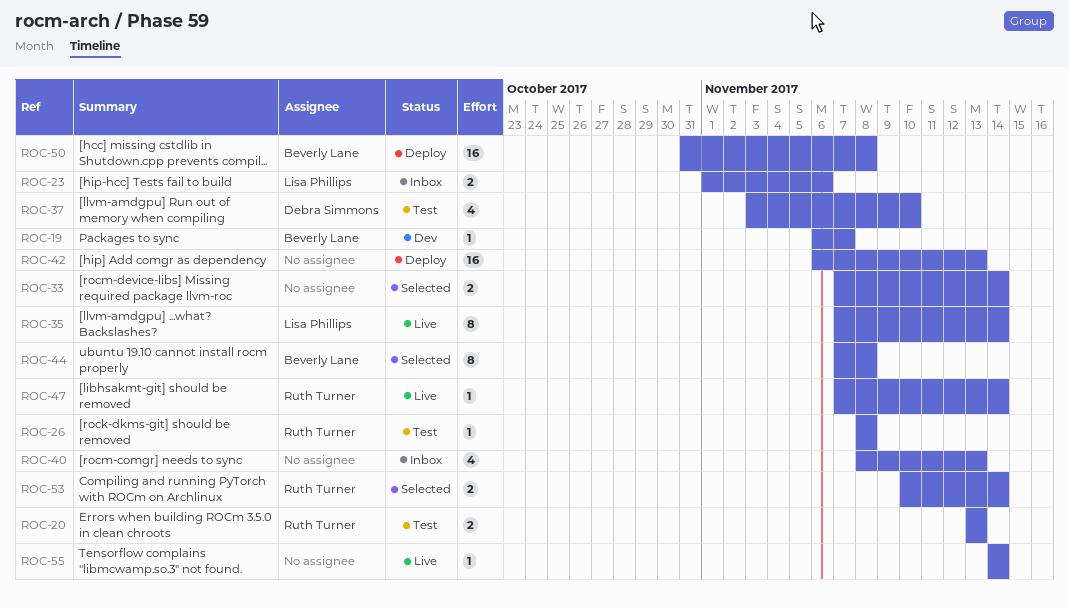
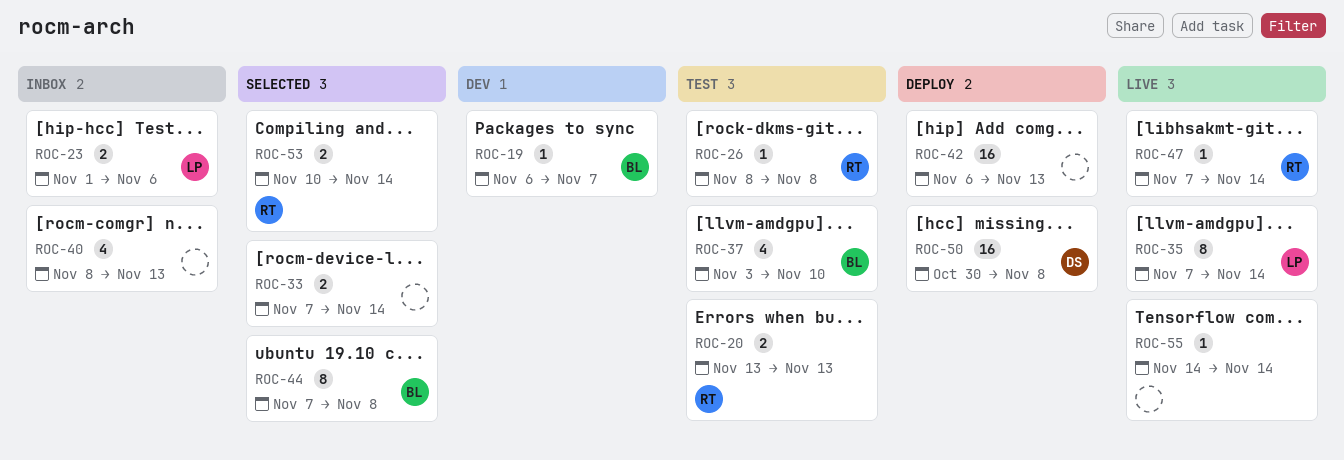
ROC-37, owner: Debra Simmons -> Beverly Lane
ROC-50, owner: Beverly Lane -> Debra Simmons
ROC-50, start: Oct 31 -> Oct 30

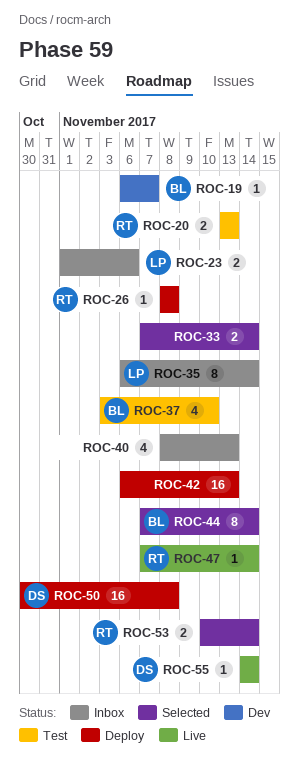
ROC-26, status: Test -> Deploy
ROC-35, status: Live -> Inbox
ROC-35, start: Nov 7 -> Nov 6
ROC-44, due: Nov 8 -> Nov 14
ROC-55, owner: none -> DS

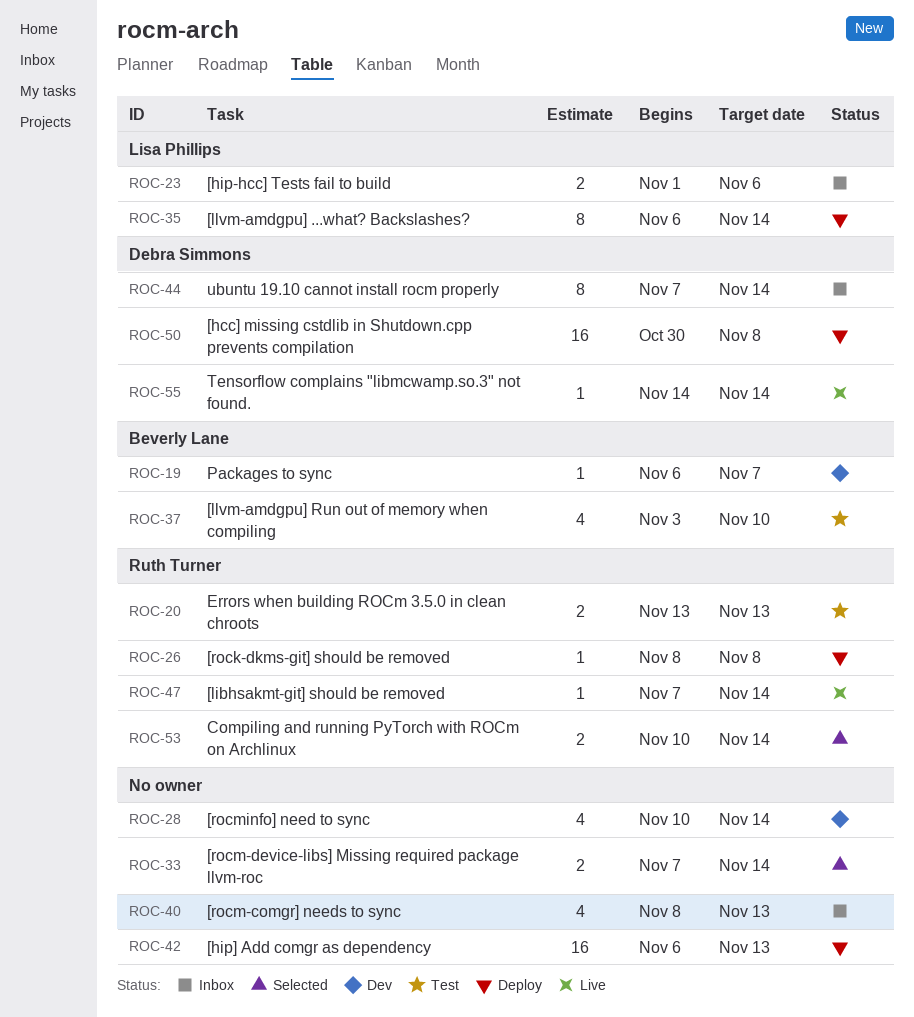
ROC-28: none -> present
ROC-35, status: Inbox -> Deploy
ROC-44, status: Selected -> Inbox
ROC-44, owner: Beverly Lane -> Debra Simmons

